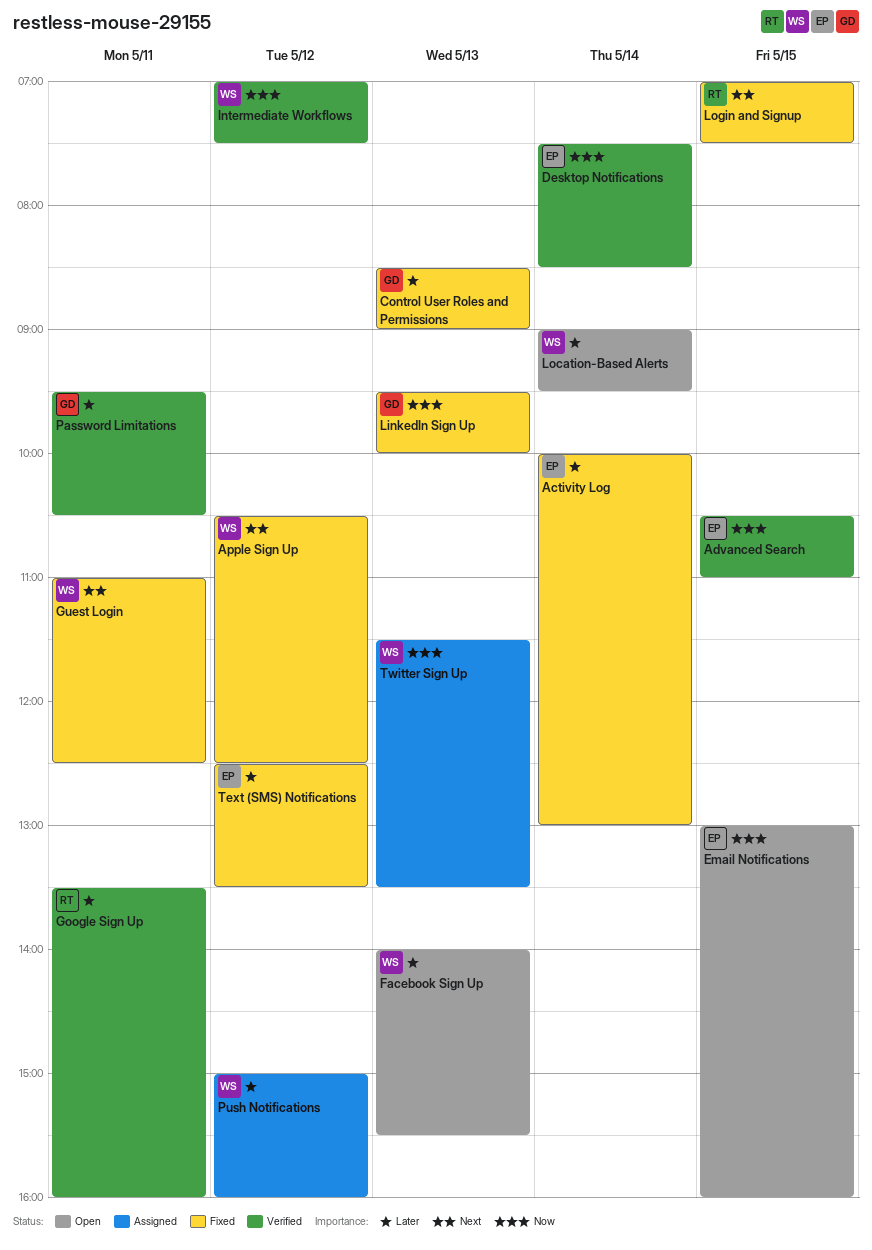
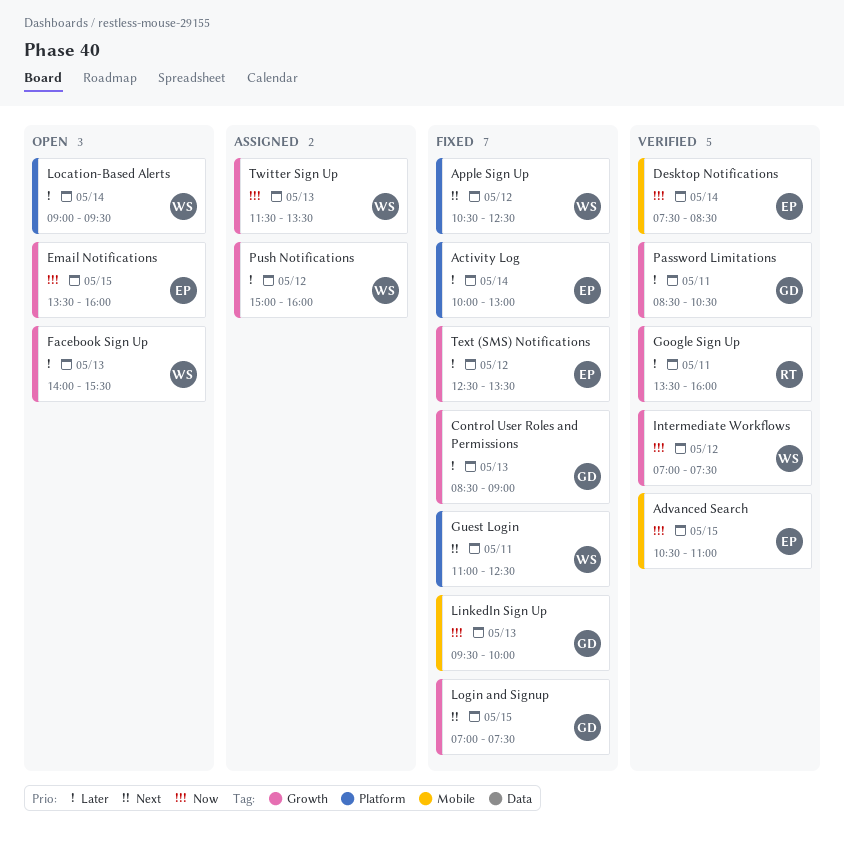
Email Notifications, begins: 13:00 -> 13:30
Login and Signup, owner: RT -> GD
Password Limitations, begins: 09:30 -> 08:30

